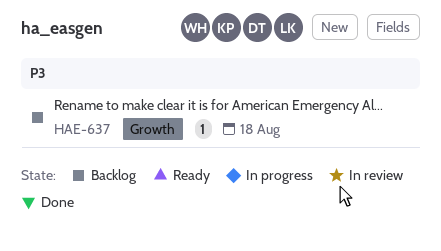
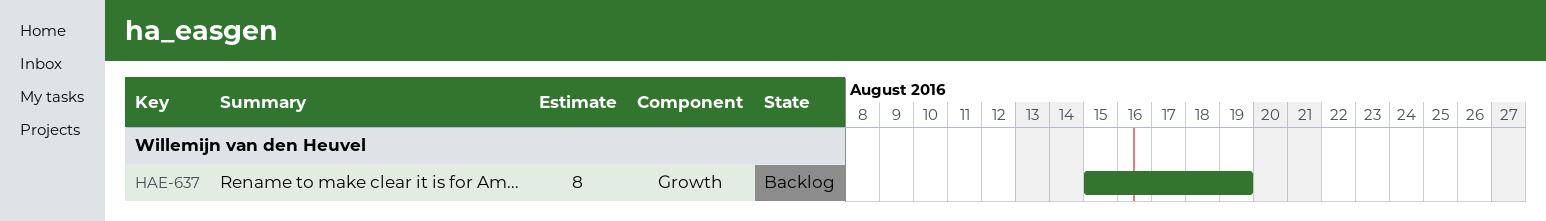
HAE-637, estimate: 1 -> 8
HAE-637, due: Aug 18 -> Aug 19

